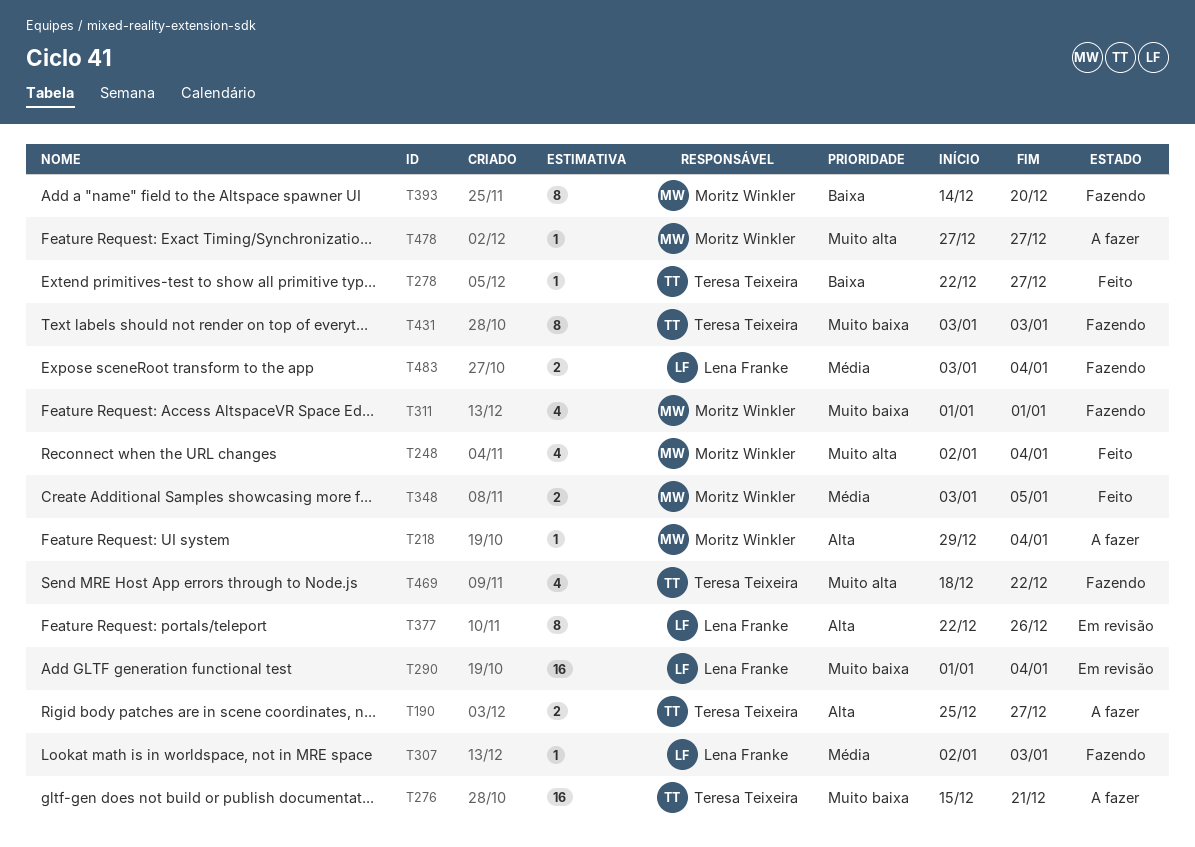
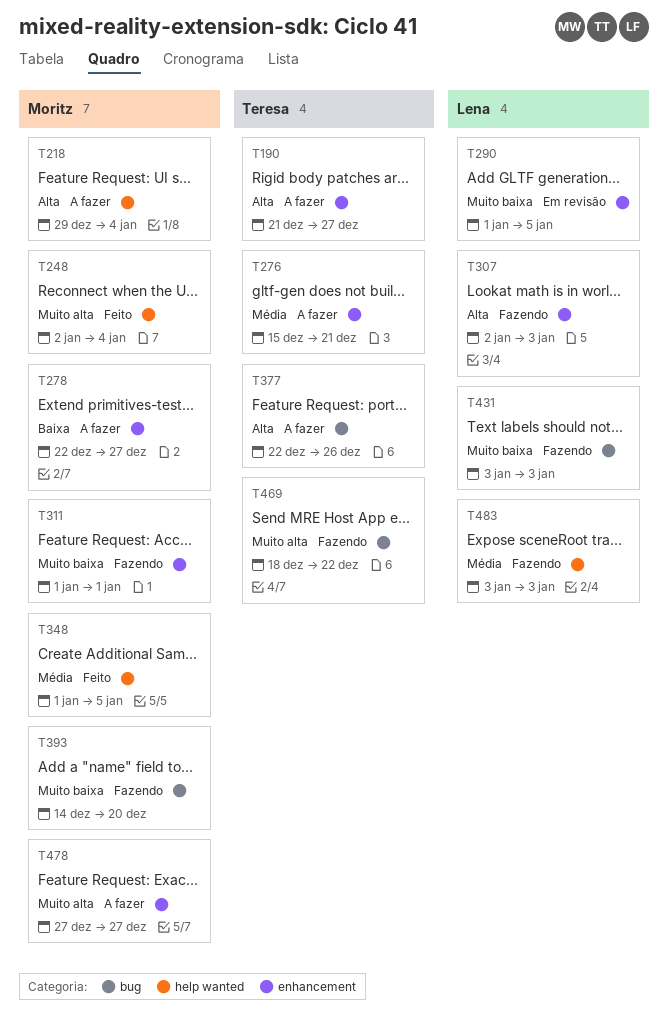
T190, start: Dec 25 -> Dec 21
T276, priority: Muito baixa -> Média
T278, status: Feito -> A fazer
T278, owner: Teresa Teixeira -> Moritz Winkler
T290, due: Jan 4 -> Jan 5
T307, priority: Média -> Alta
T348, start: Jan 3 -> Jan 1
T377, status: Em revisão -> A fazer
T377, owner: Lena Franke -> Teresa Teixeira
T393, priority: Baixa -> Muito baixa
T431, owner: Teresa Teixeira -> Lena Franke
T483, due: Jan 4 -> Jan 3

